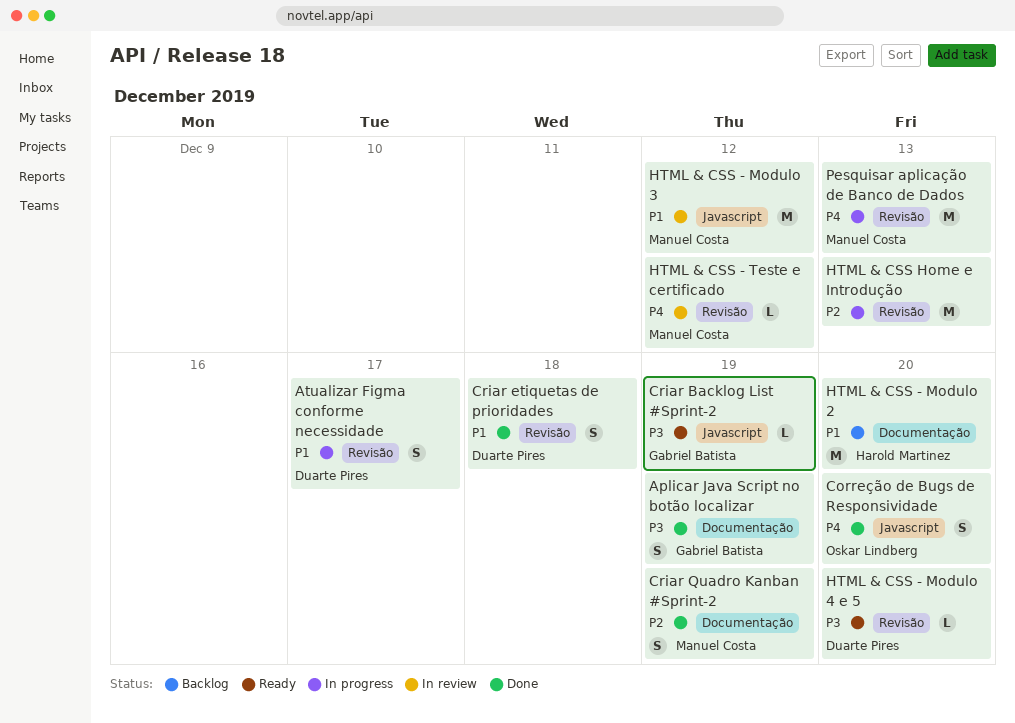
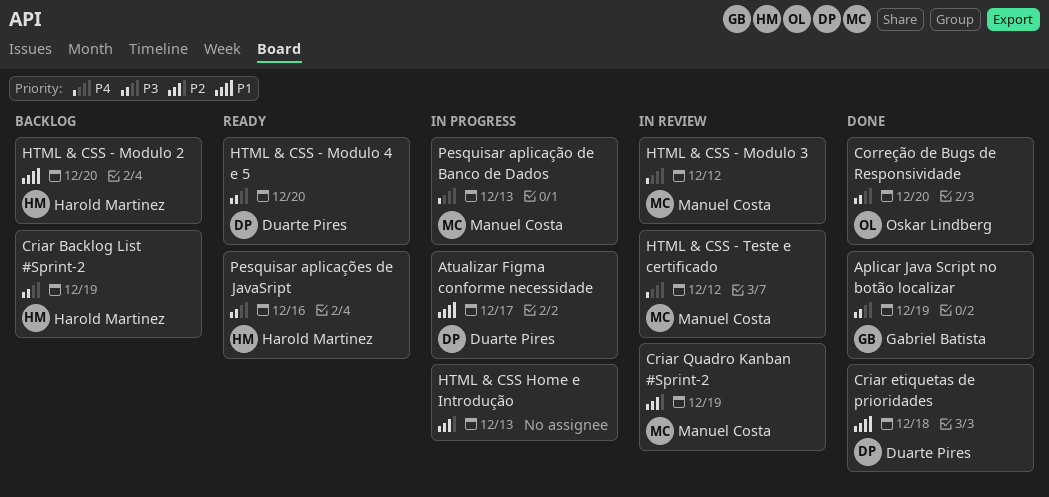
Correção de Bugs de Responsividade, priority: P4 -> P3
Criar Backlog List #Sprint-2, status: Ready -> Backlog
Criar Backlog List #Sprint-2, owner: Gabriel Batista -> Harold Martinez
Criar Quadro Kanban #Sprint-2, status: Done -> In review
HTML & CSS - Modulo 3, priority: P1 -> P4
Pesquisar aplicações de JavaSript: none -> present

